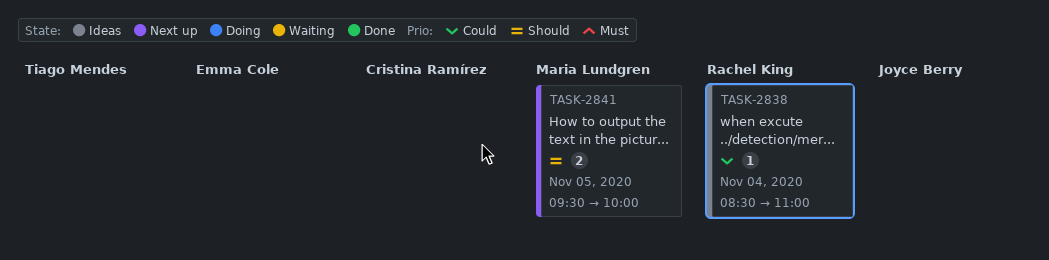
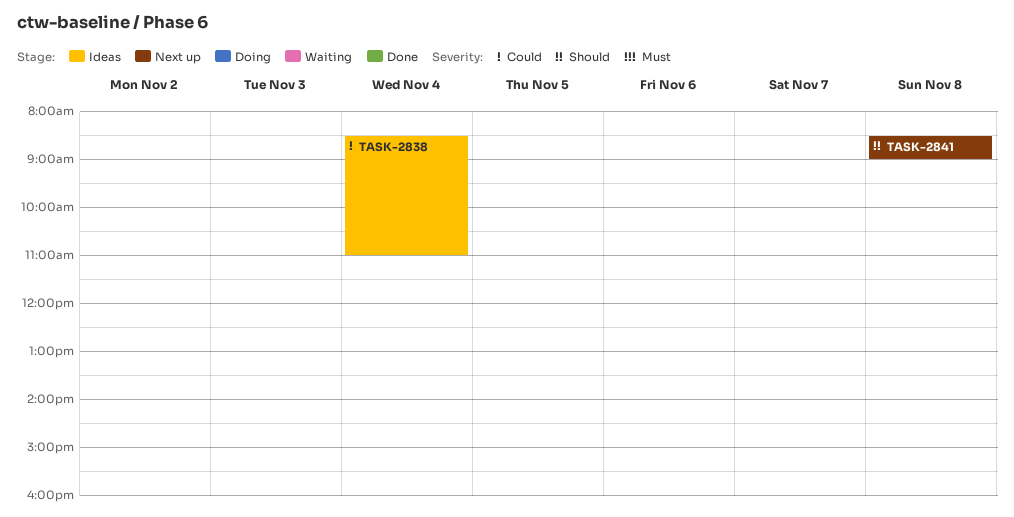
TASK-2841, day: Nov 5 -> Nov 8
TASK-2841, begins: 09:30 -> 08:30
TASK-2841, ends: 10:00 -> 09:00

